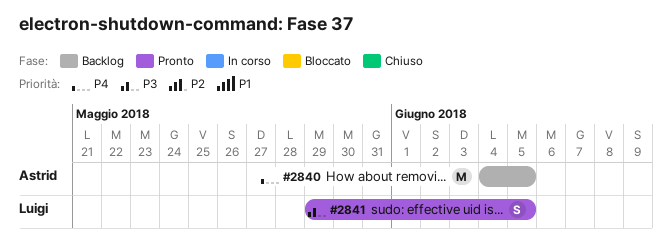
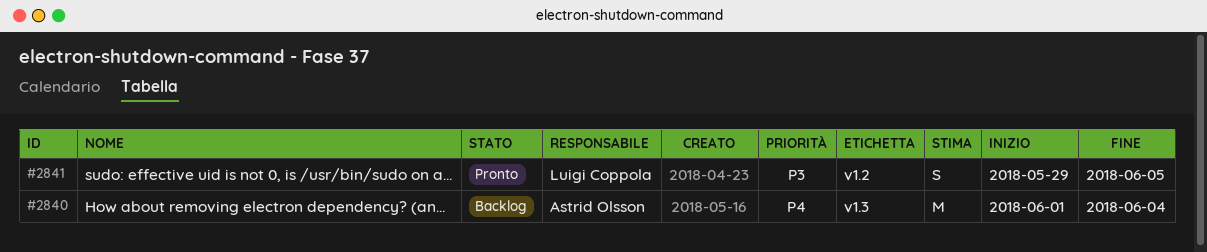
#2840, start: Jun 4 -> Jun 1
#2840, due: Jun 5 -> Jun 4

